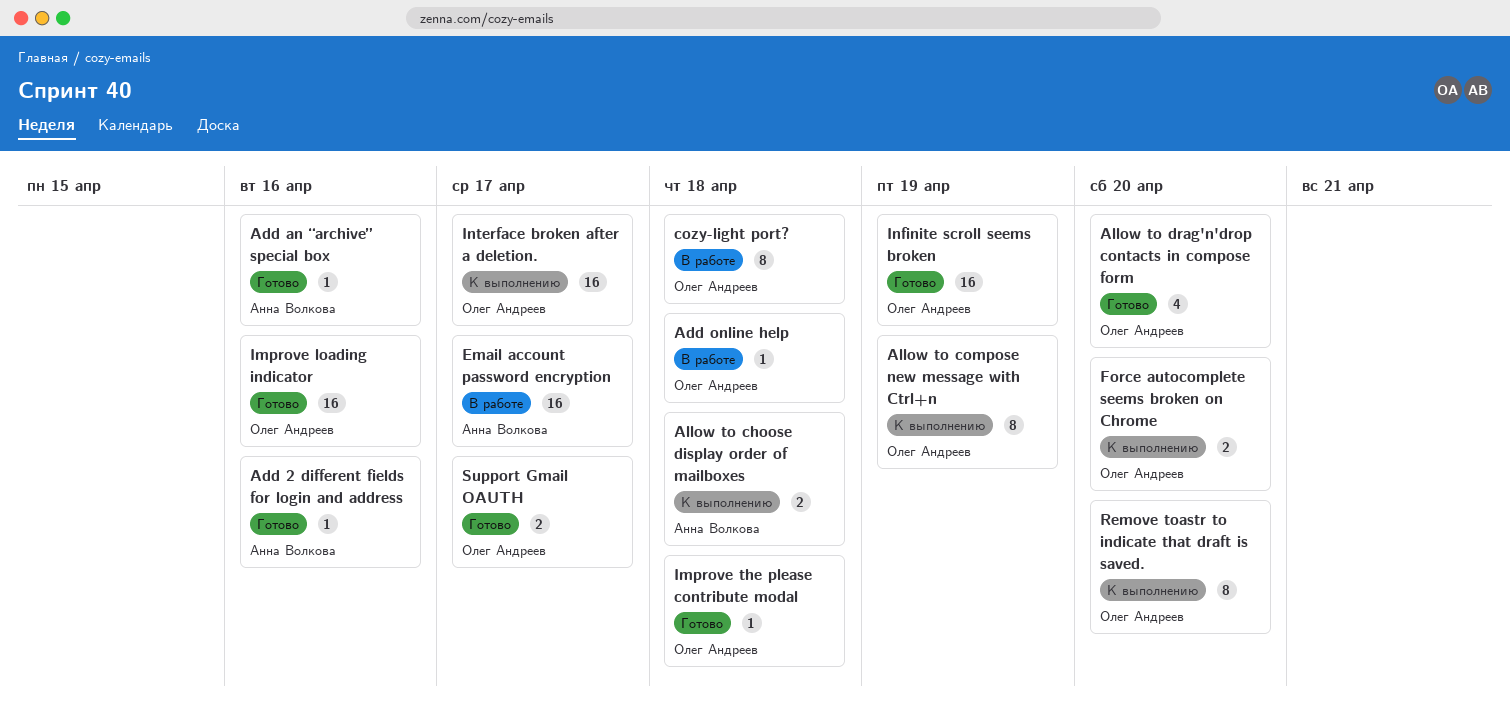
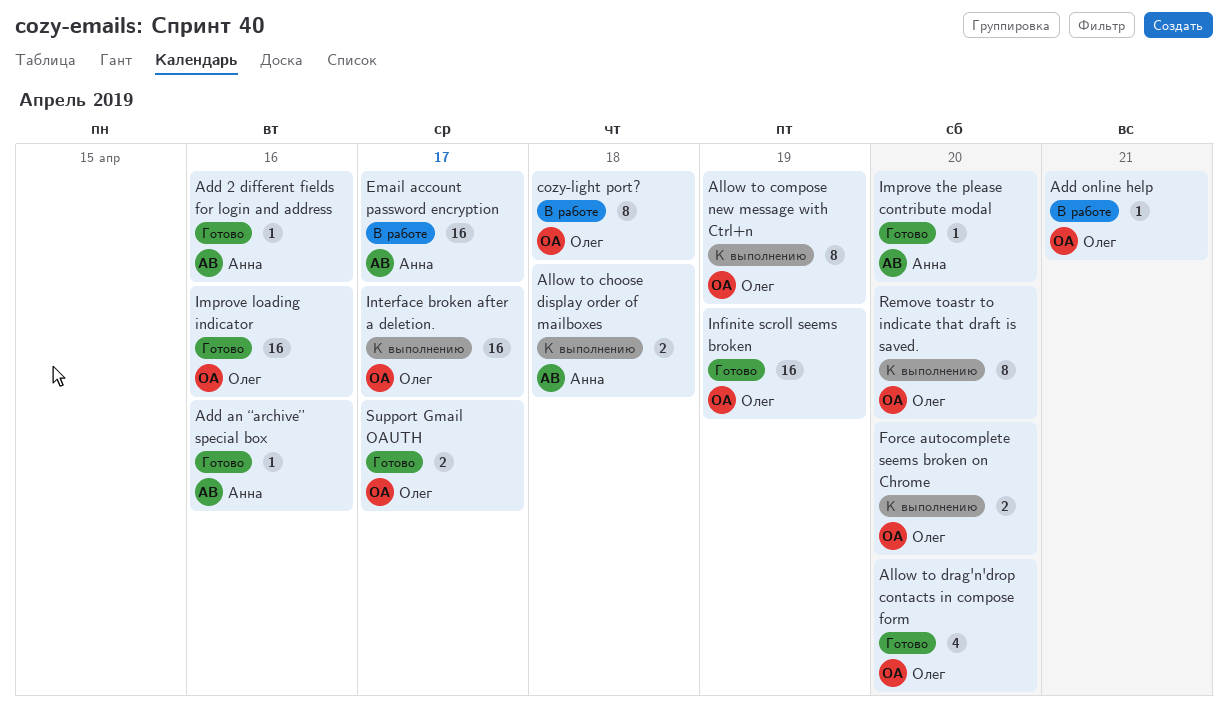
Add online help, due: Apr 18 -> Apr 21
Improve the please contribute modal, owner: Олег Андреев -> Анна Волкова
Improve the please contribute modal, due: Apr 18 -> Apr 20

